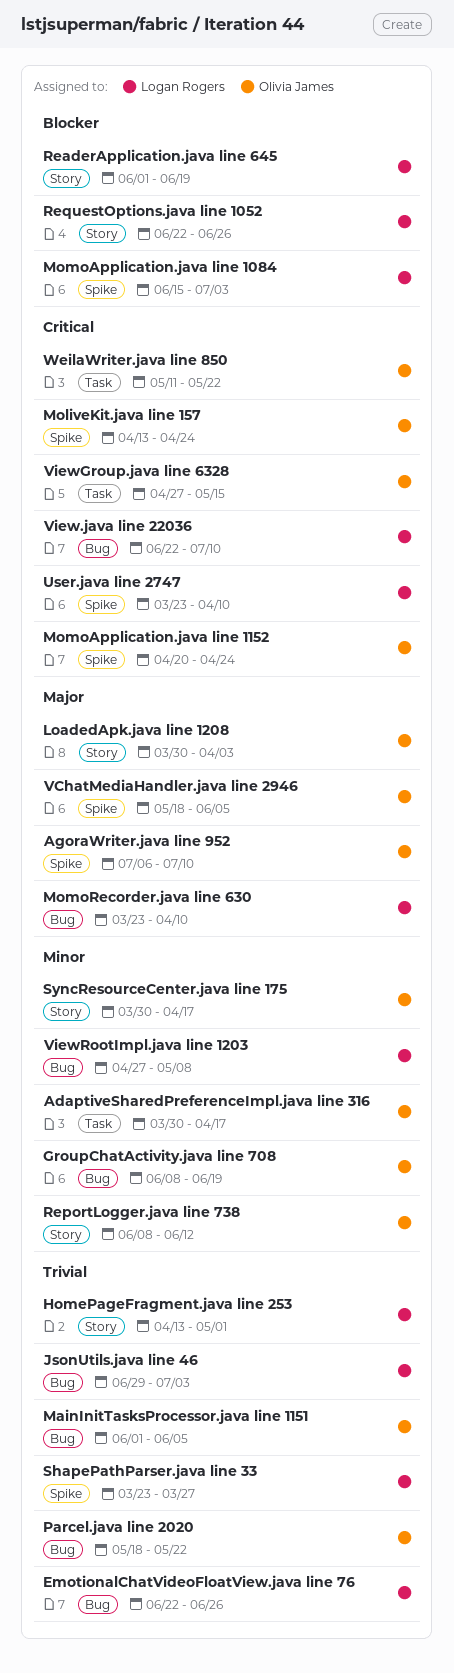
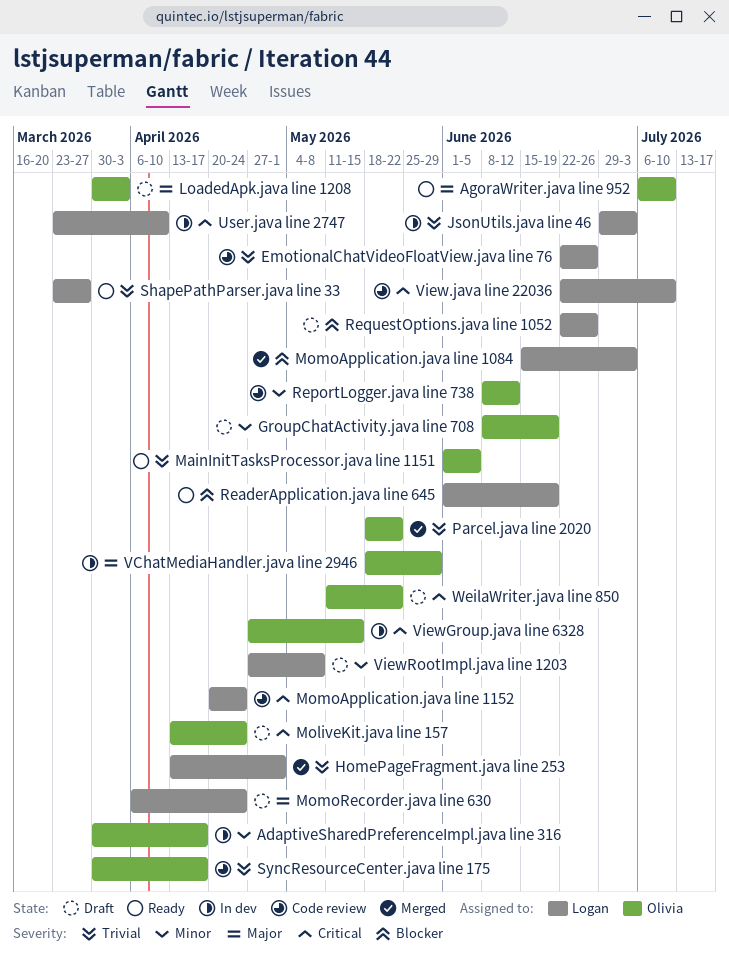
MomoApplication.java line 1152, owner: Olivia James -> Logan Rogers
MomoRecorder.java line 630, start: Mar 23 -> Apr 6
MomoRecorder.java line 630, due: Apr 10 -> Apr 24
SyncResourceCenter.java line 175, priority: Minor -> Trivial
VChatMediaHandler.java line 2946, due: Jun 5 -> May 29

